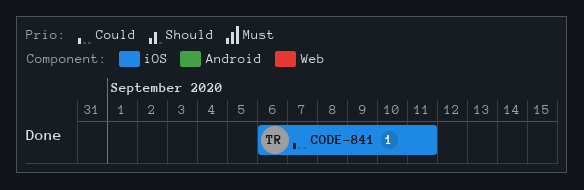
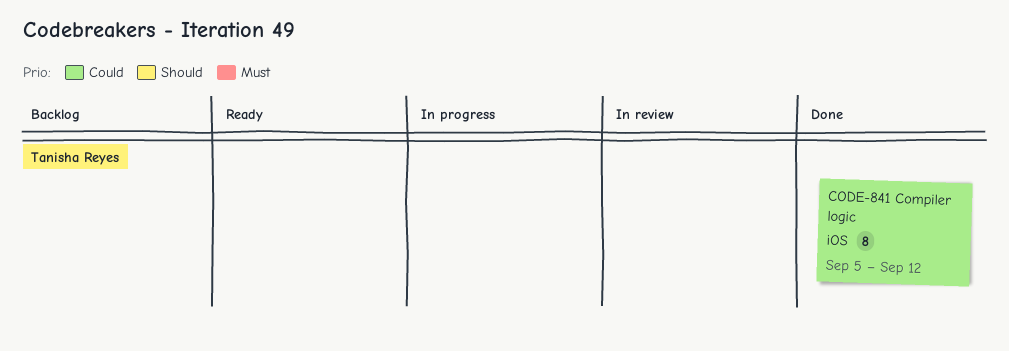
CODE-841, estimate: 1 -> 8
CODE-841, start: Sep 6 -> Sep 5
CODE-841, due: Sep 11 -> Sep 12

